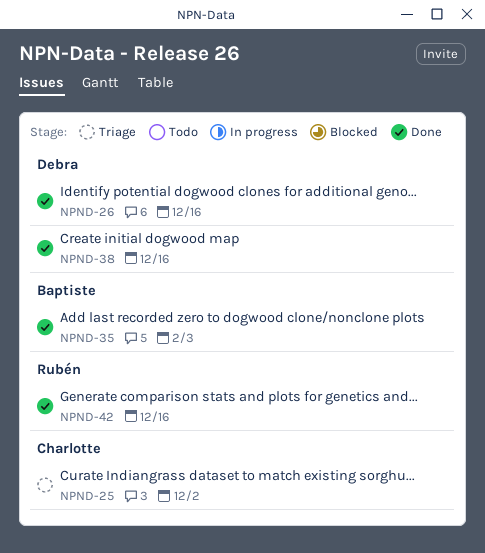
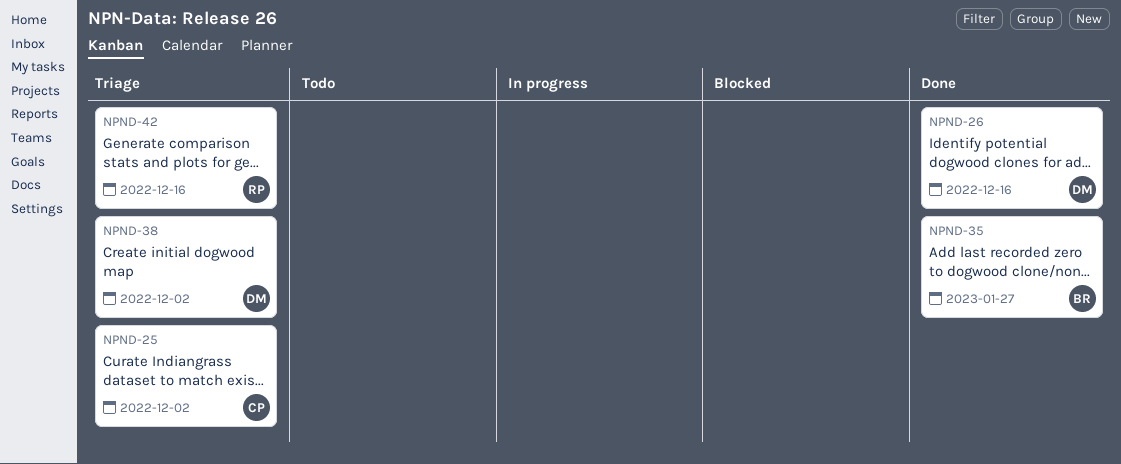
NPND-35, due: Feb 3 -> Jan 27
NPND-38, status: Done -> Triage
NPND-38, due: Dec 16 -> Dec 2
NPND-42, status: Done -> Triage

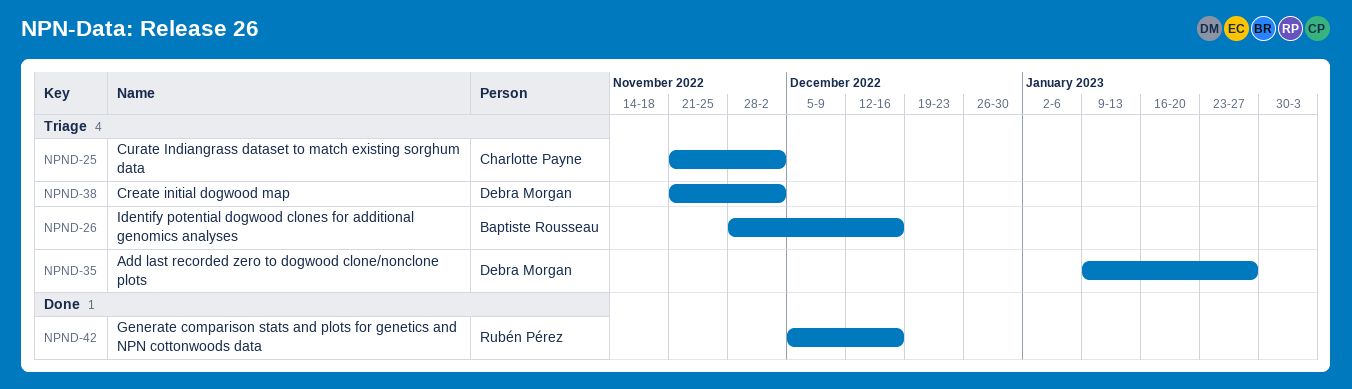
NPND-26, status: Done -> Triage
NPND-26, owner: Debra Morgan -> Baptiste Rousseau
NPND-35, status: Done -> Triage
NPND-35, owner: Baptiste Rousseau -> Debra Morgan
NPND-42, status: Triage -> Done

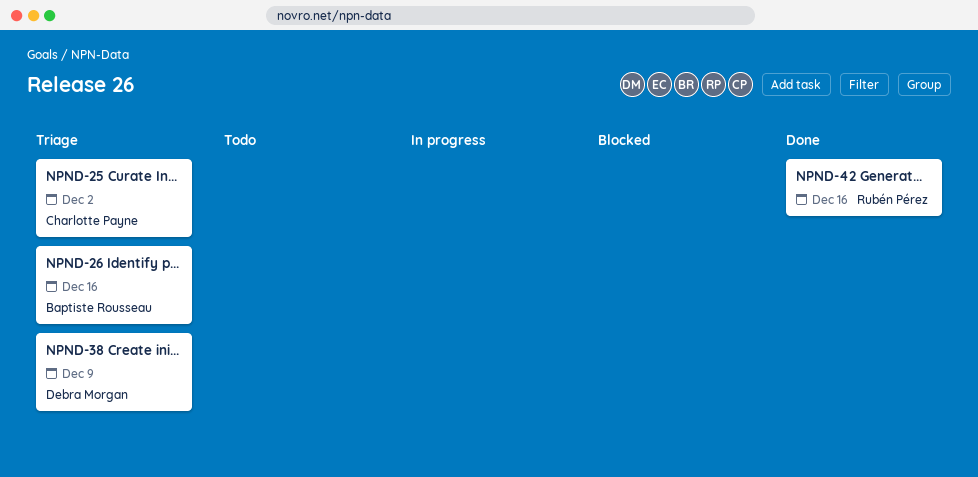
NPND-35: present -> none
NPND-38, due: Dec 2 -> Dec 9

